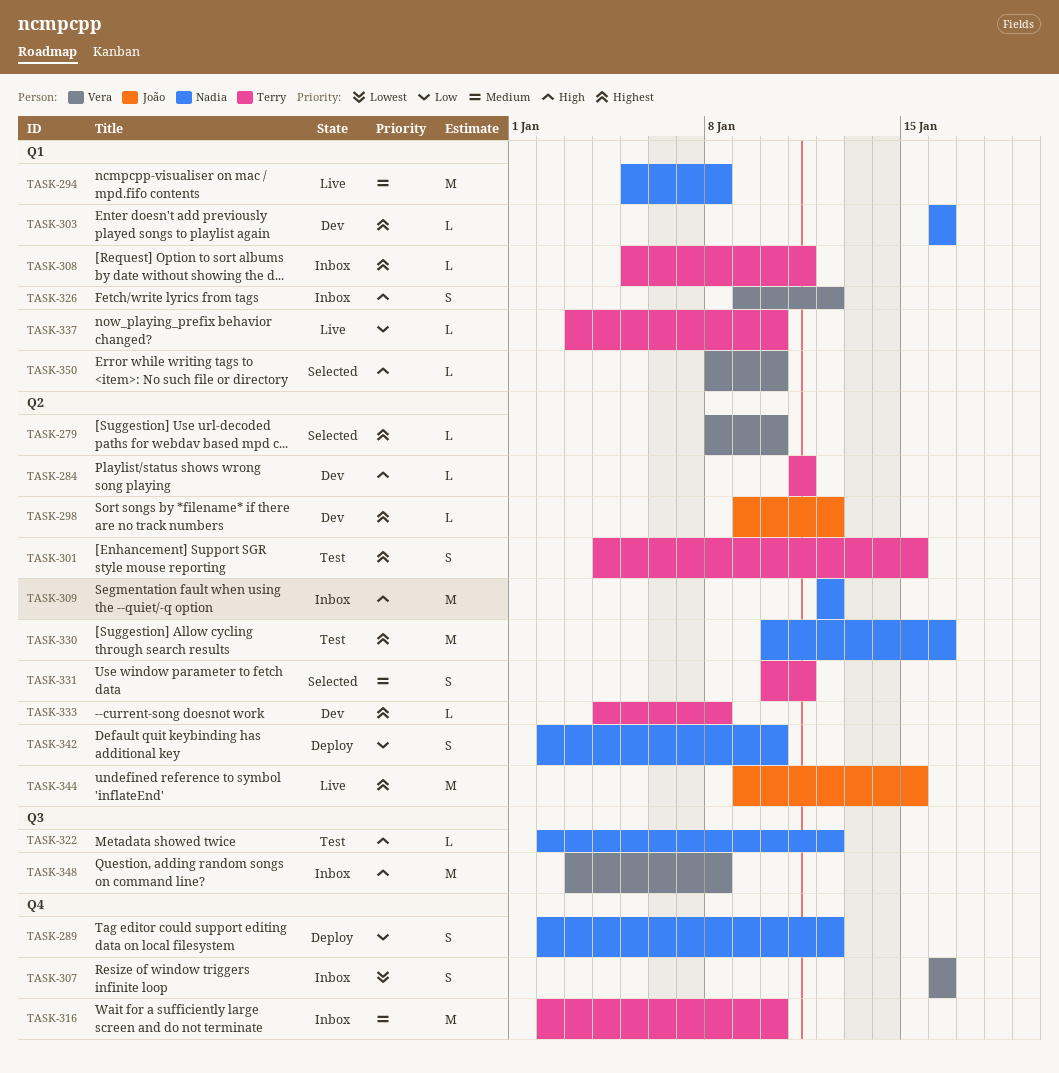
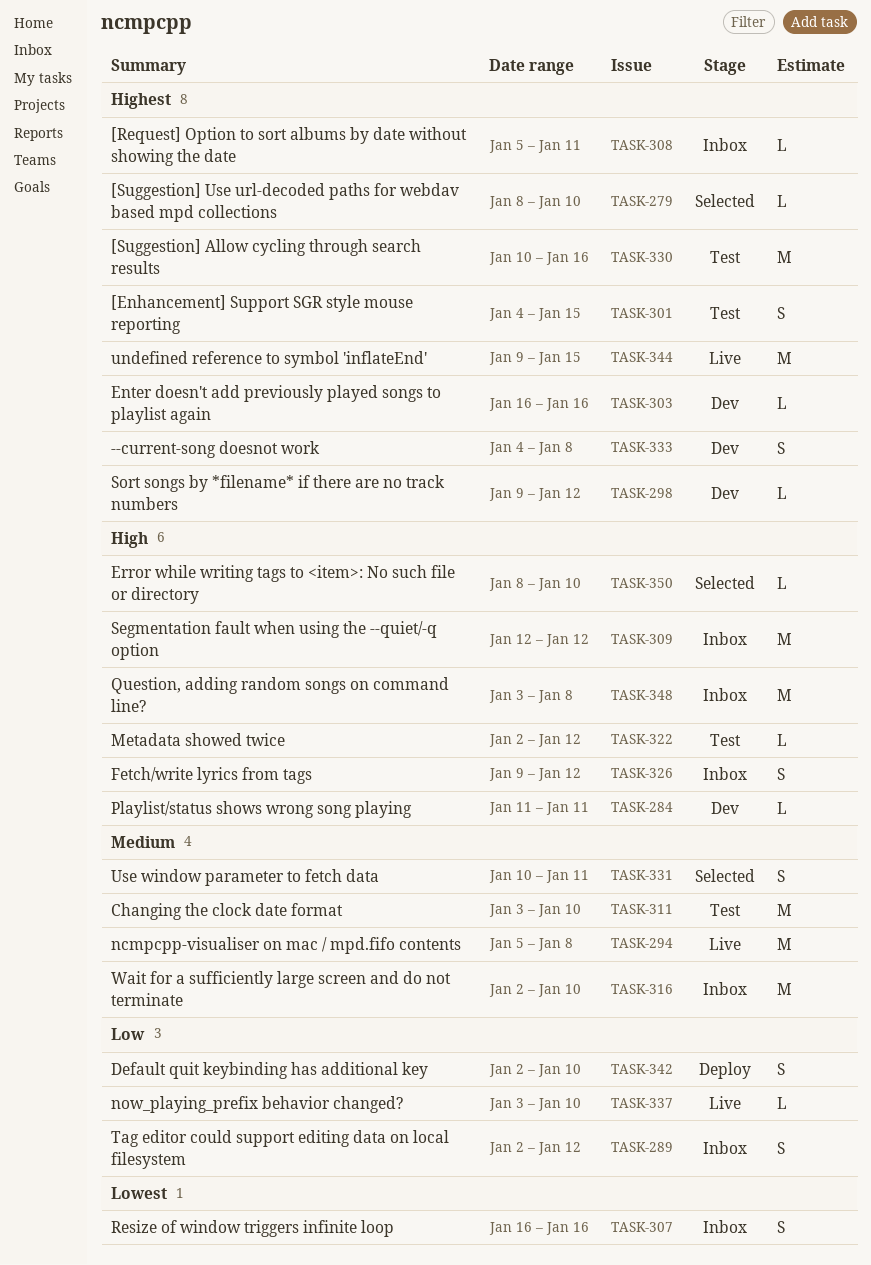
TASK-289, status: Deploy -> Inbox
TASK-311: none -> present
TASK-333, estimate: L -> S

